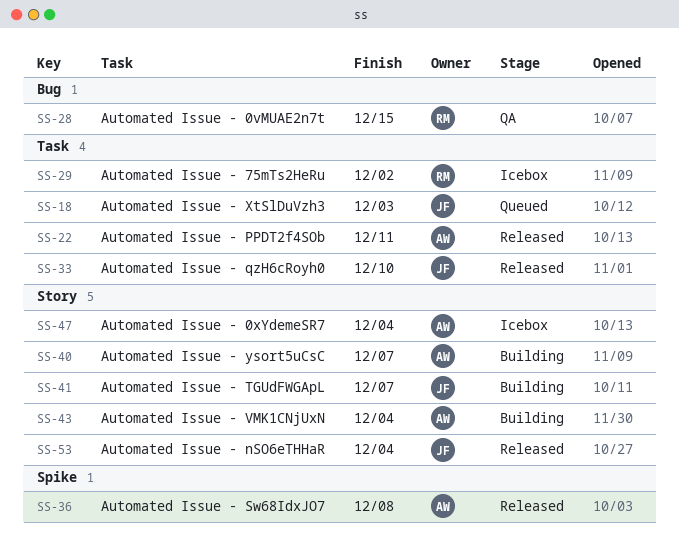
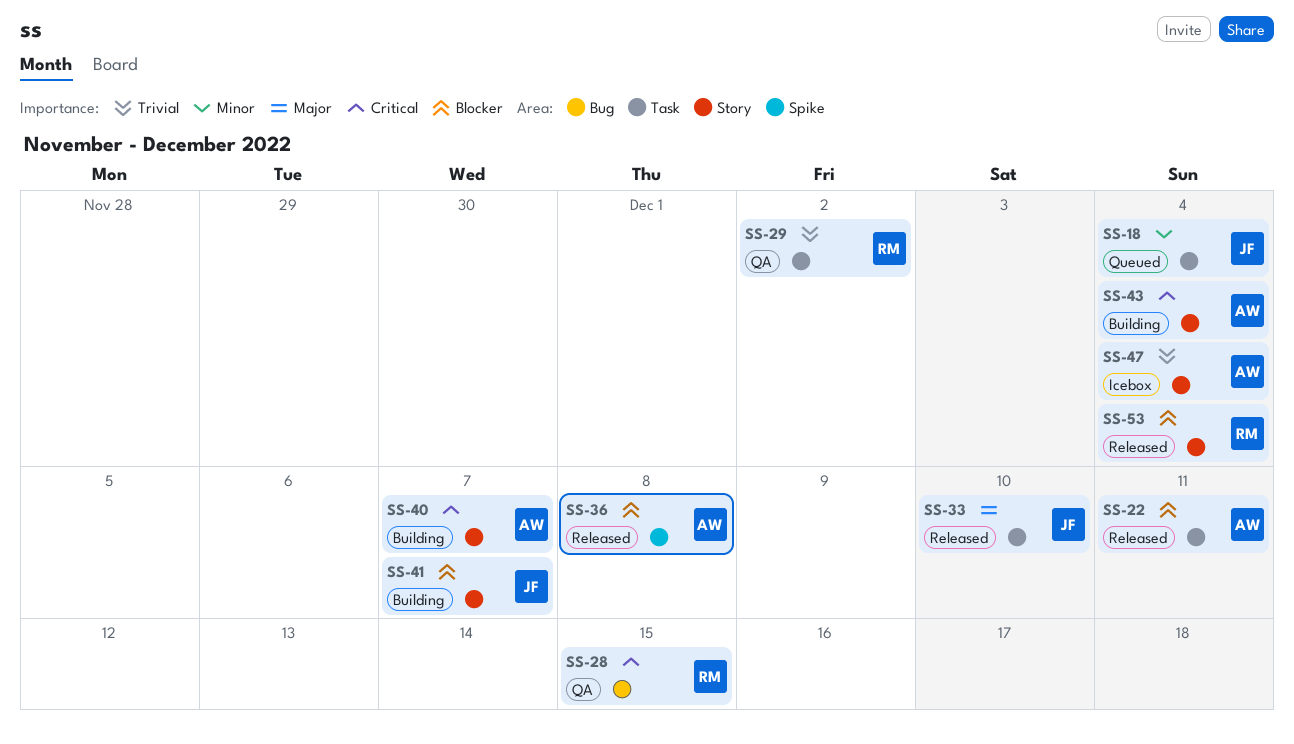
SS-18, due: Dec 3 -> Dec 4
SS-29, status: Icebox -> QA
SS-53, owner: JF -> RM

